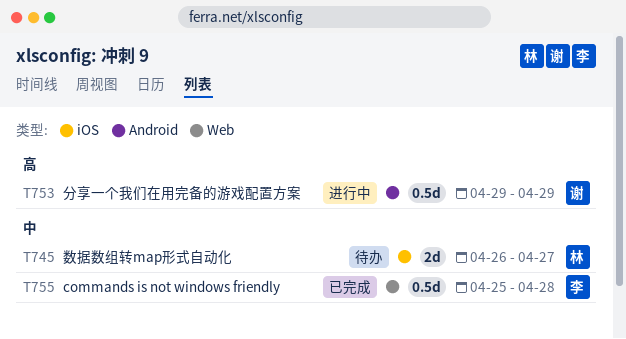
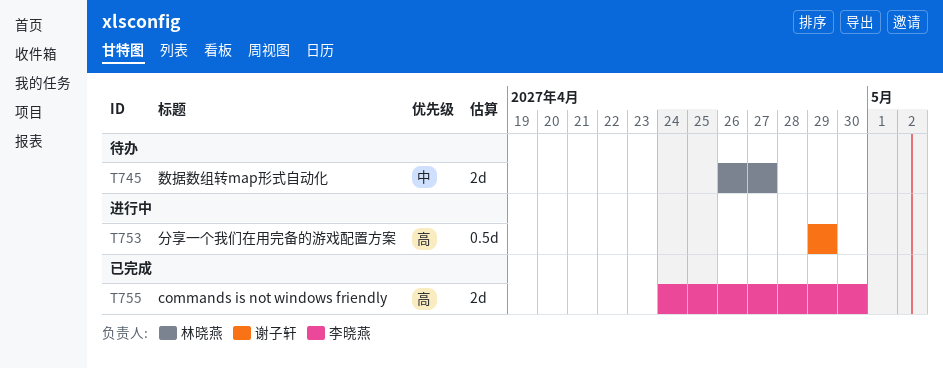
T755, priority: 中 -> 高
T755, estimate: 0.5d -> 2d
T755, start: Apr 25 -> Apr 24
T755, due: Apr 28 -> Apr 30

